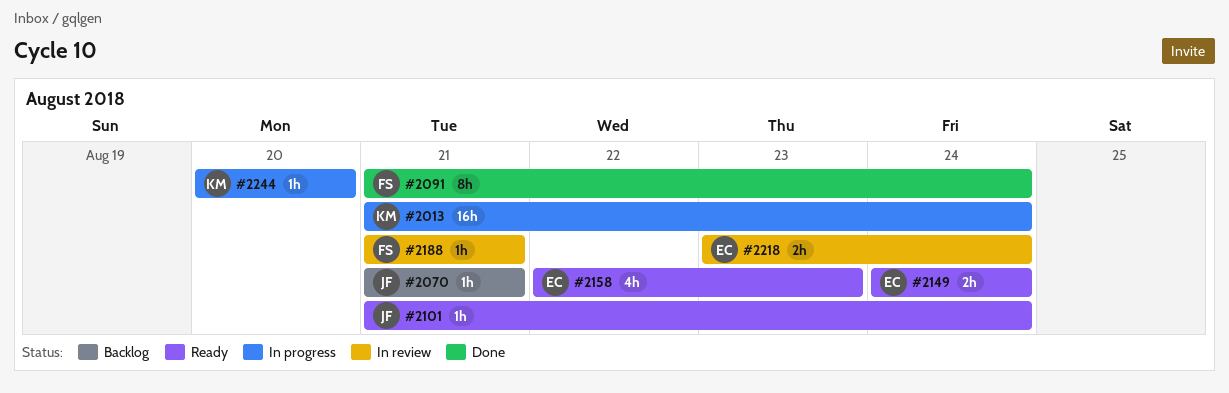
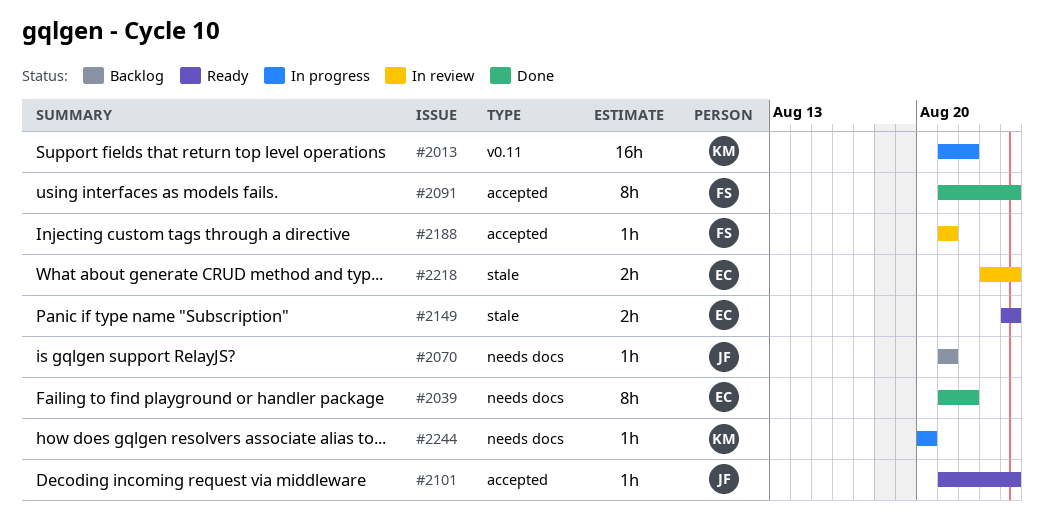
#2013, due: Aug 24 -> Aug 22
#2039: none -> present
#2158: present -> none

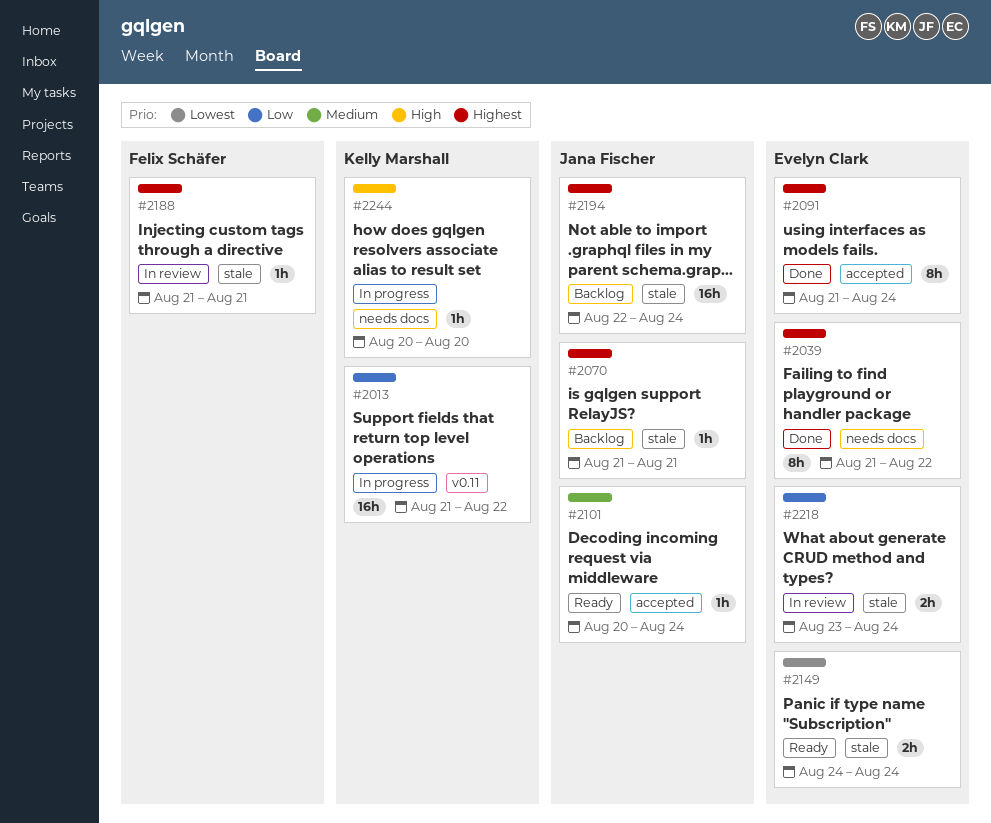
#2070, label: needs docs -> stale
#2091, owner: Felix Schäfer -> Evelyn Clark
#2101, start: Aug 21 -> Aug 20
#2188, label: accepted -> stale
#2194: none -> present

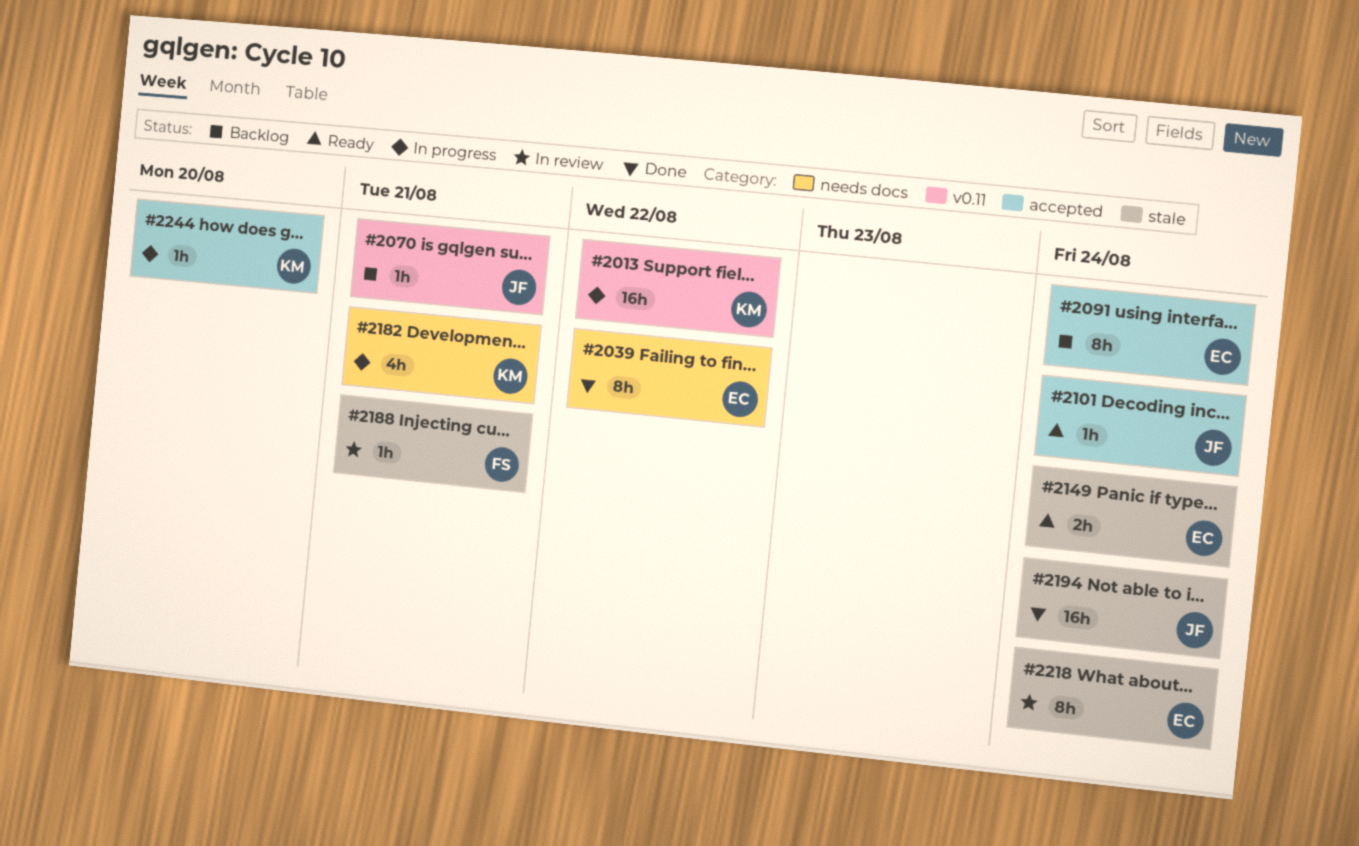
#2070, label: stale -> v0.11
#2091, status: Done -> Backlog
#2182: none -> present
#2194, status: Backlog -> Done
#2218, estimate: 2h -> 8h
#2244, label: needs docs -> accepted

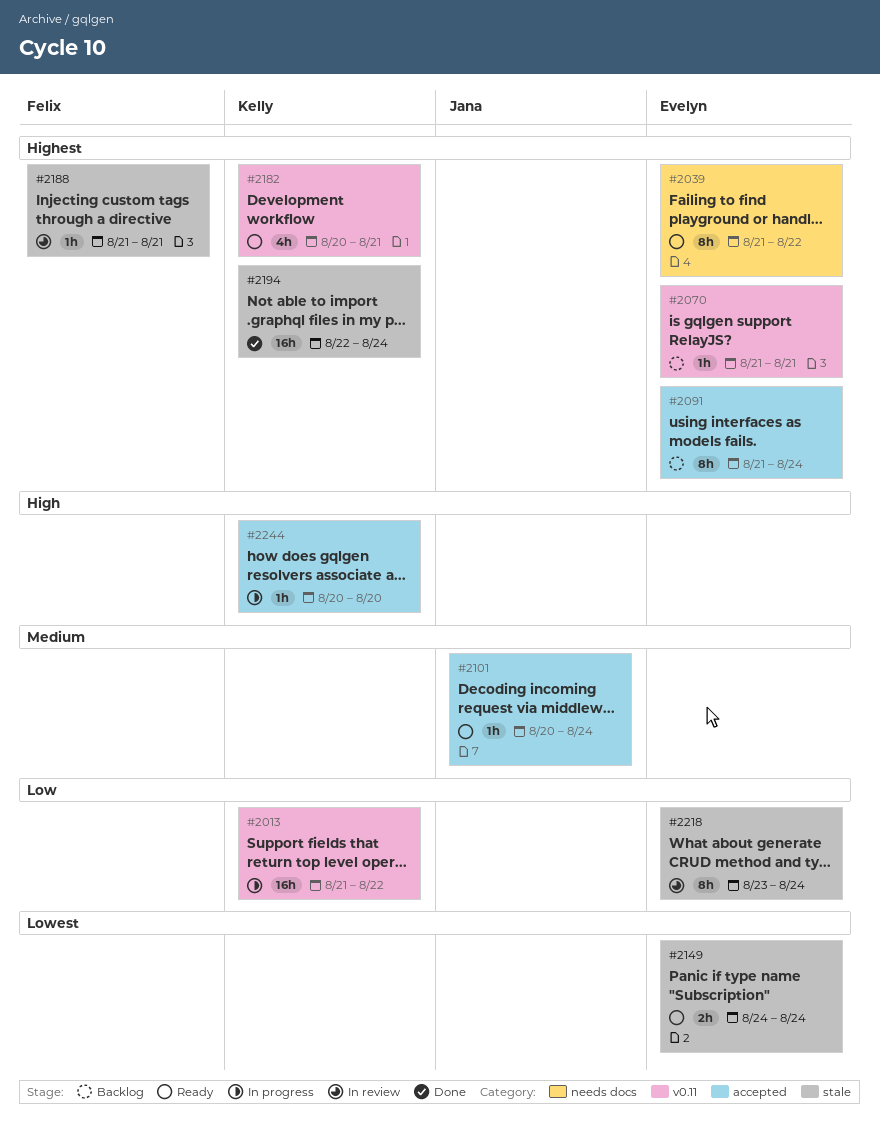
#2039, status: Done -> Ready
#2070, owner: Jana -> Evelyn
#2182, status: In progress -> Ready
#2182, label: needs docs -> v0.11
#2194, owner: Jana -> Kelly

